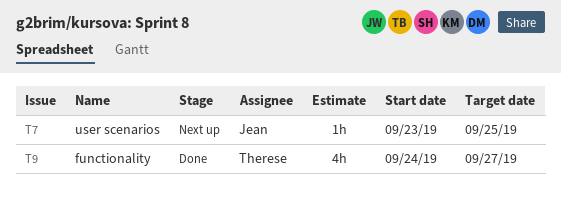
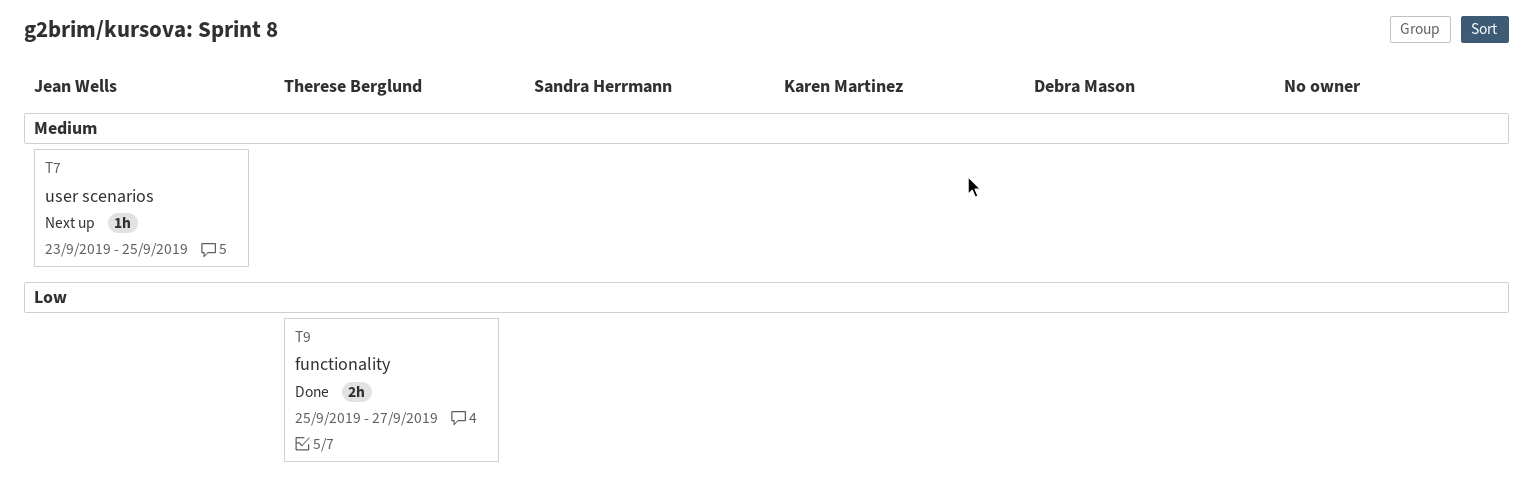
T9, estimate: 4h -> 2h
T9, start: Sep 24 -> Sep 25

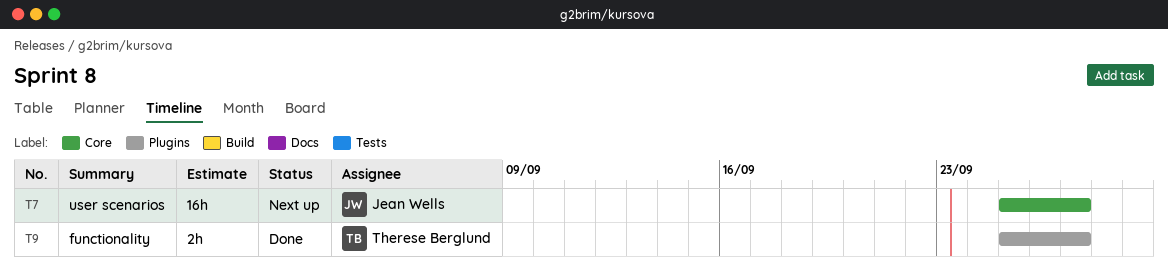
T7, estimate: 1h -> 16h
T7, start: Sep 23 -> Sep 25
T7, due: Sep 25 -> Sep 27

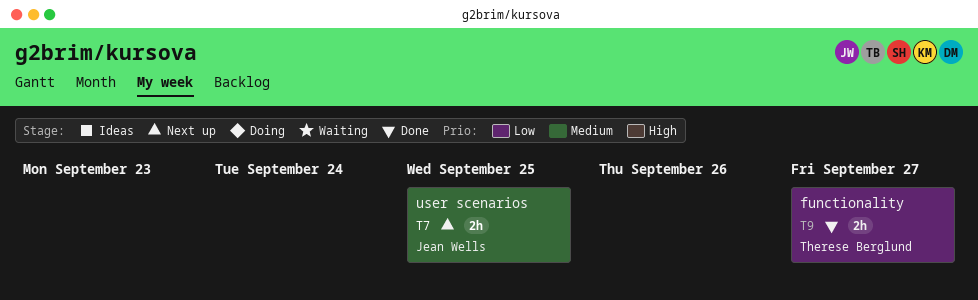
T7, estimate: 16h -> 2h
T7, due: Sep 27 -> Sep 25

